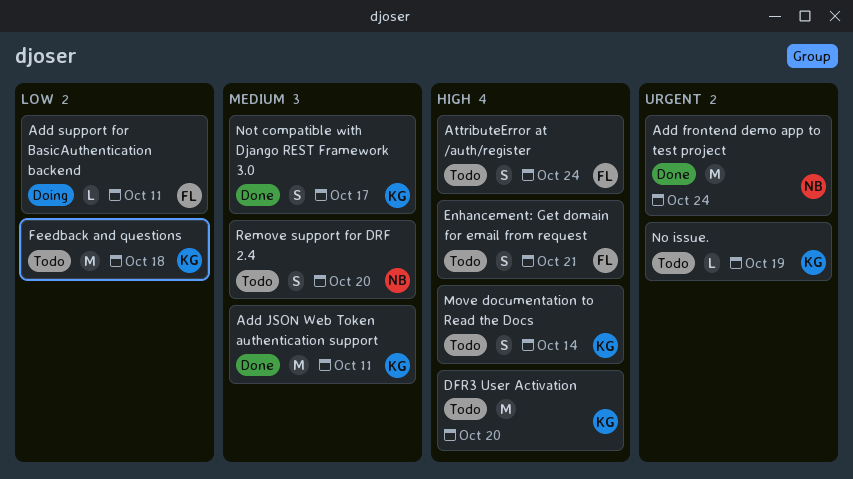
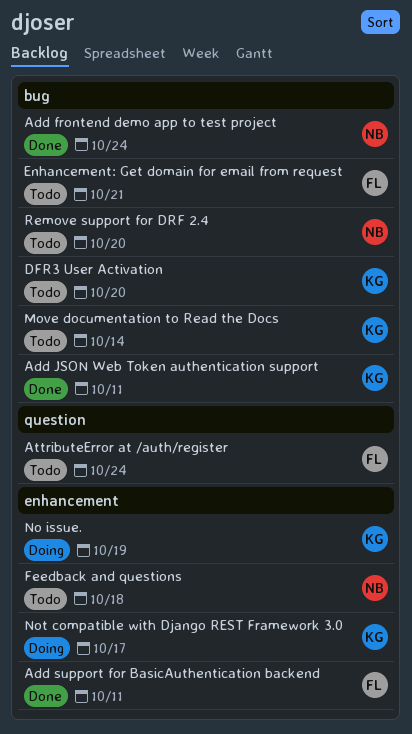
Add support for BasicAuthentication backend, status: Doing -> Done
Feedback and questions, owner: KG -> NB
No issue., status: Todo -> Doing
Not compatible with Django REST Framework 3.0, status: Done -> Doing

